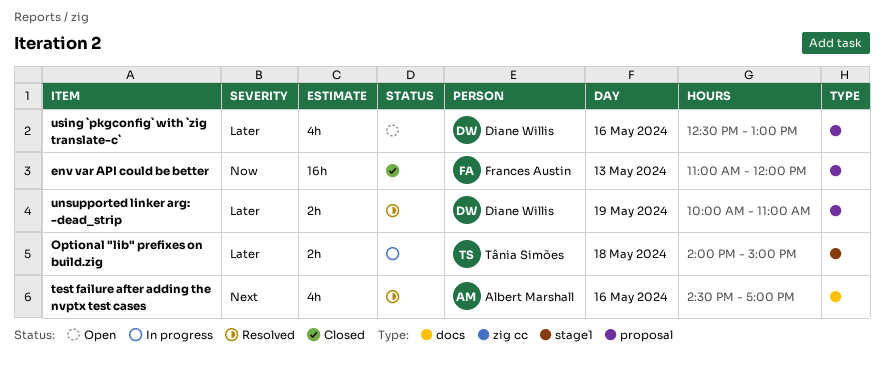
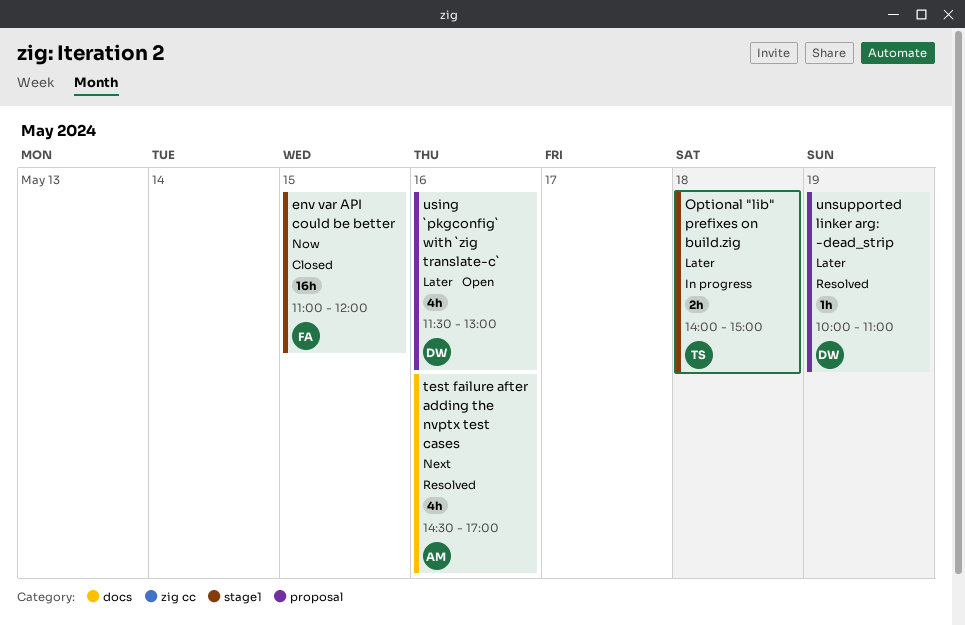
env var API could be better, label: proposal -> stage1
env var API could be better, day: May 13 -> May 15
unsupported linker arg: -dead_strip, estimate: 2h -> 1h
using `pkgconfig` with `zig translate-c`, begins: 12:30 -> 11:30

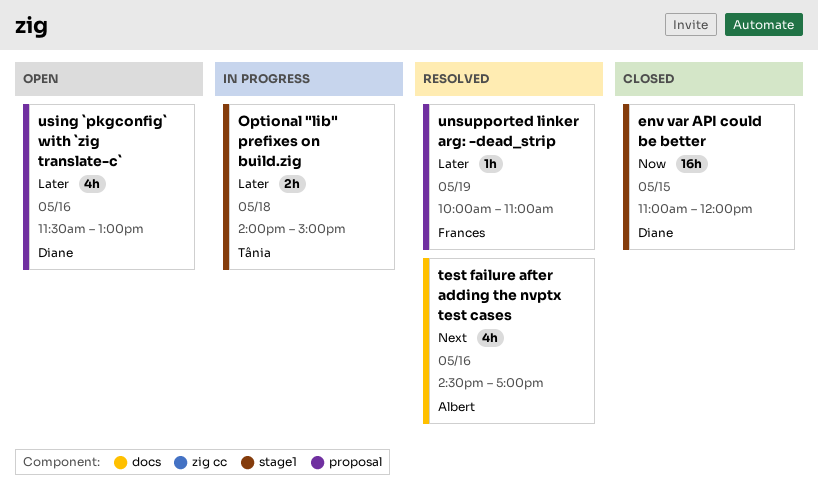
env var API could be better, owner: Frances -> Diane
unsupported linker arg: -dead_strip, owner: Diane -> Frances

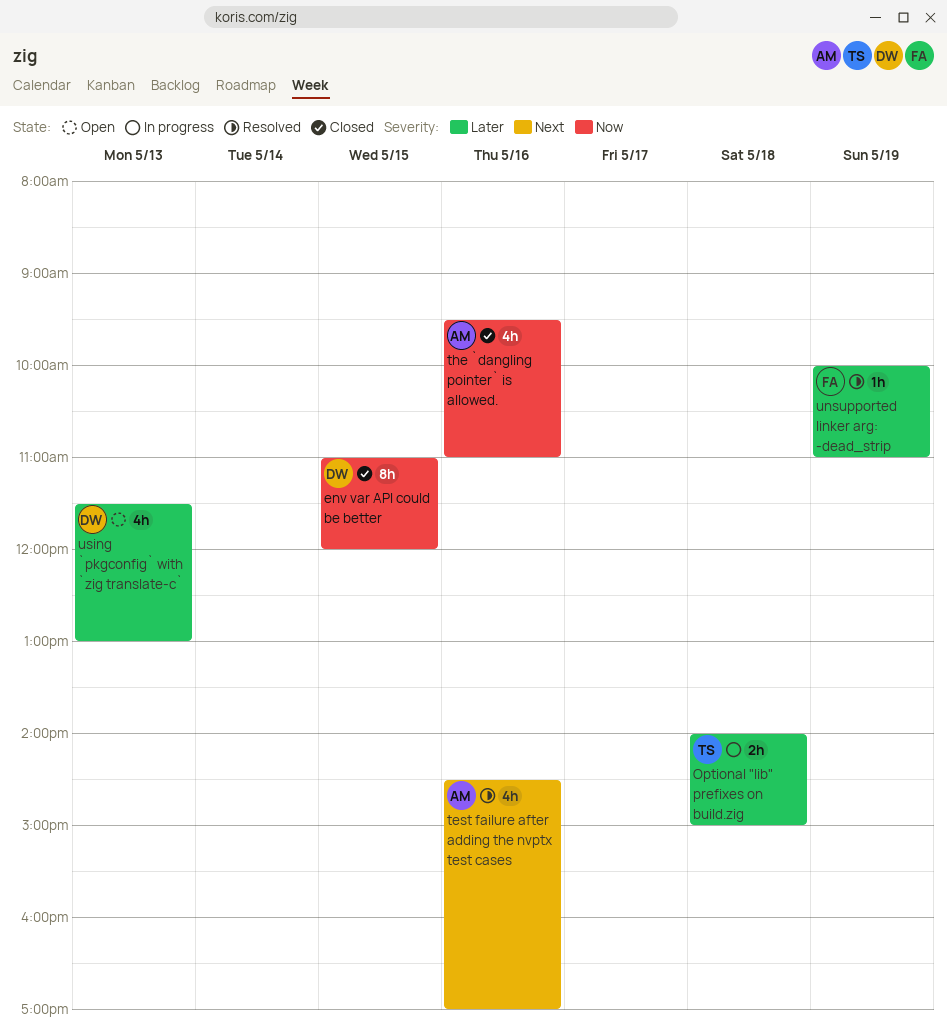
env var API could be better, estimate: 16h -> 8h
the `dangling pointer` is allowed.: none -> present
using `pkgconfig` with `zig translate-c`, day: May 16 -> May 13

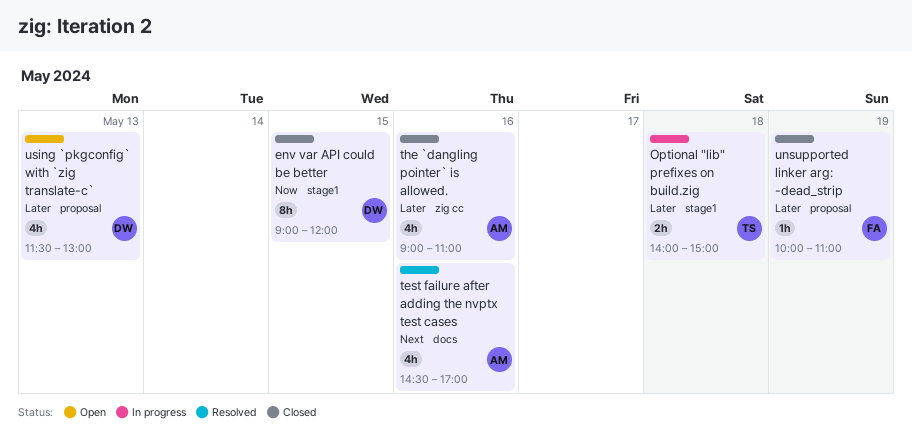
env var API could be better, begins: 11:00 -> 09:00
the `dangling pointer` is allowed., priority: Now -> Later
the `dangling pointer` is allowed., begins: 09:30 -> 09:00
unsupported linker arg: -dead_strip, status: Resolved -> Closed

